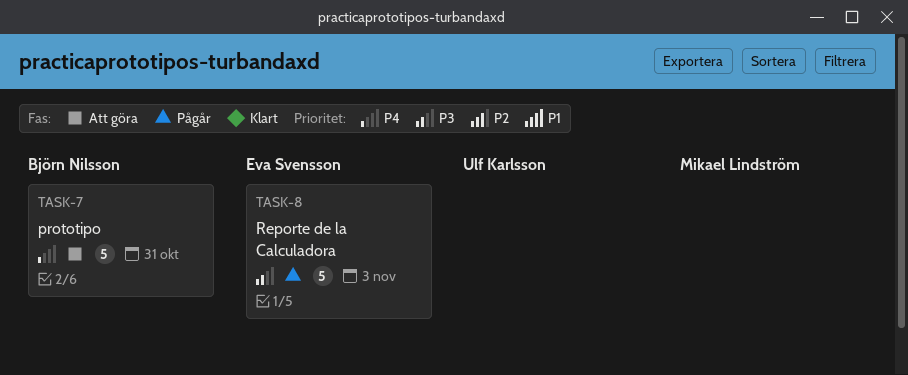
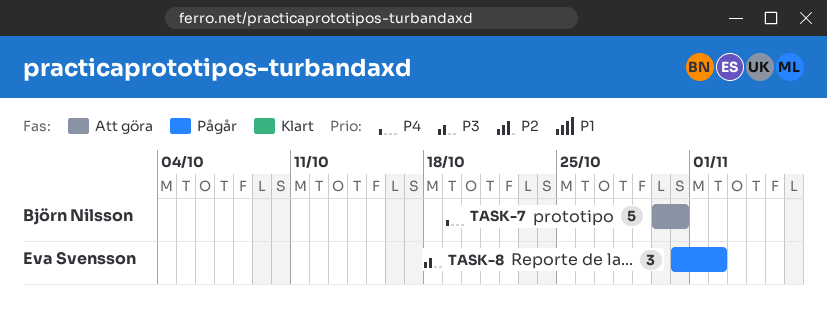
TASK-8, estimate: 5 -> 3
TASK-8, due: Nov 3 -> Nov 2

